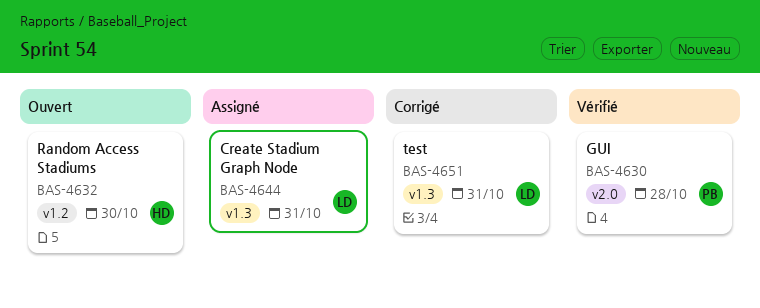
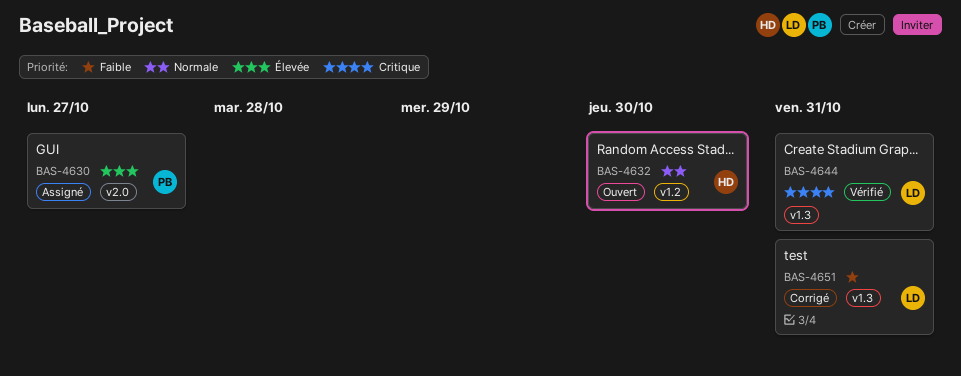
BAS-4630, status: Vérifié -> Assigné
BAS-4630, due: Oct 28 -> Oct 27
BAS-4644, status: Assigné -> Vérifié

